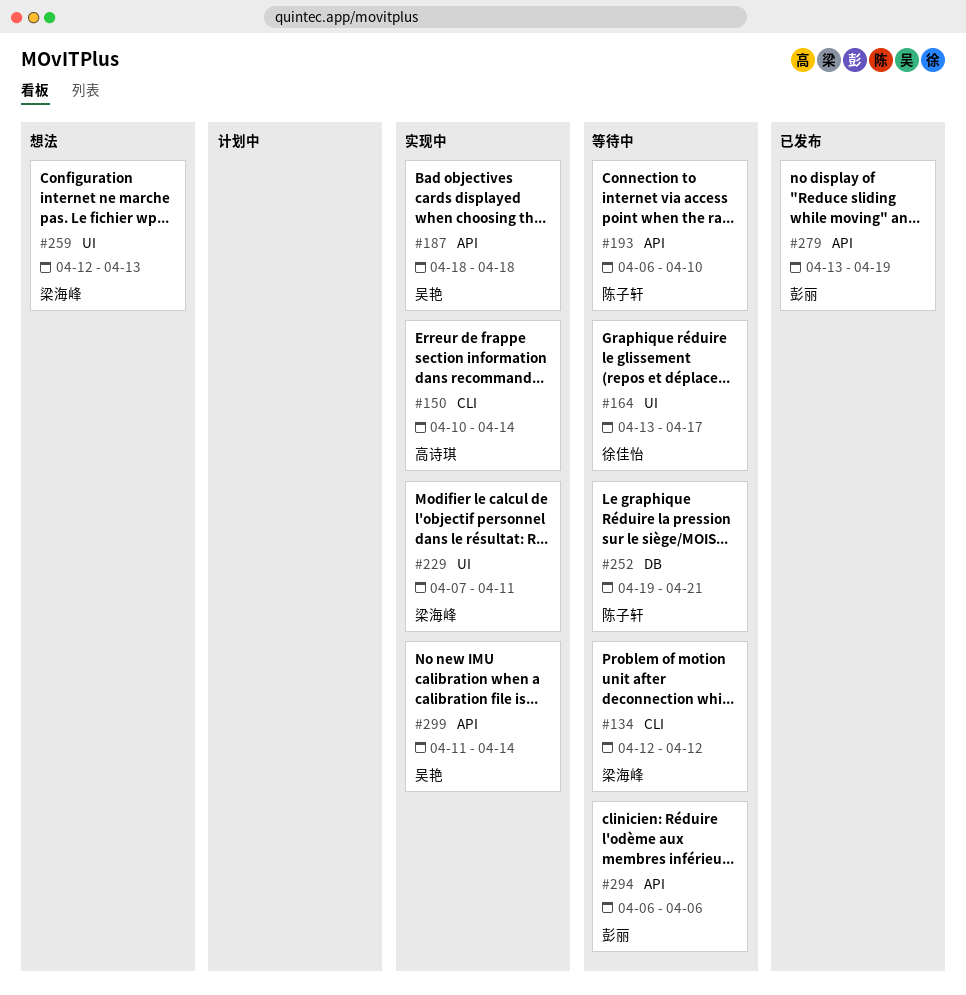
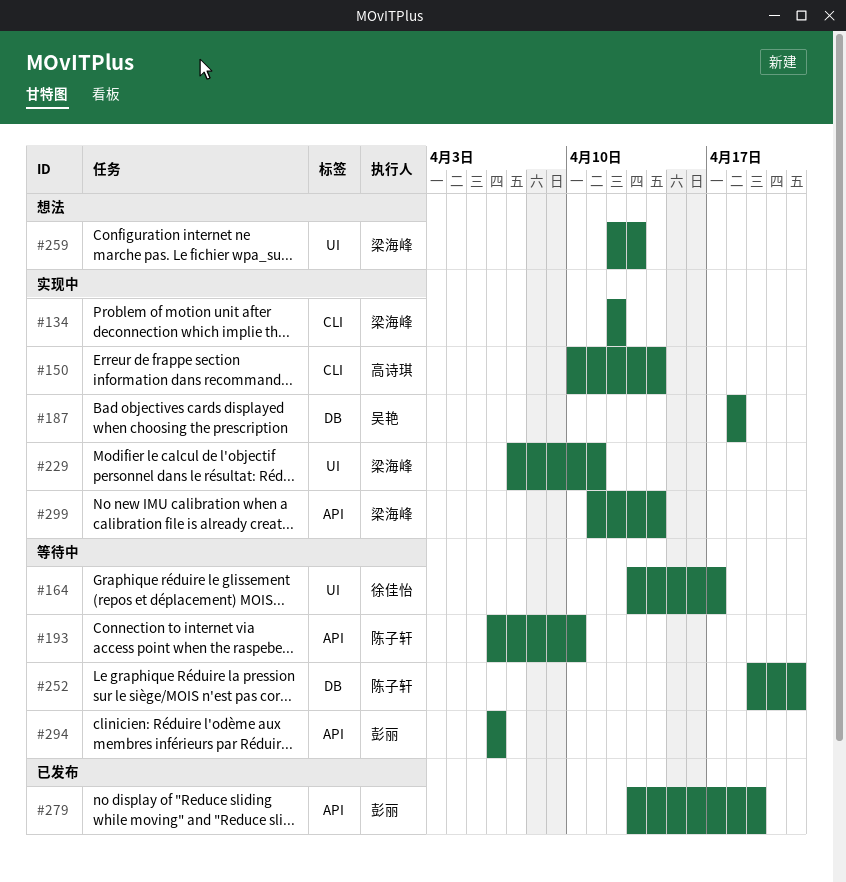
#134, status: 等待中 -> 实现中
#187, label: API -> DB
#299, owner: 吴艳 -> 梁海峰

